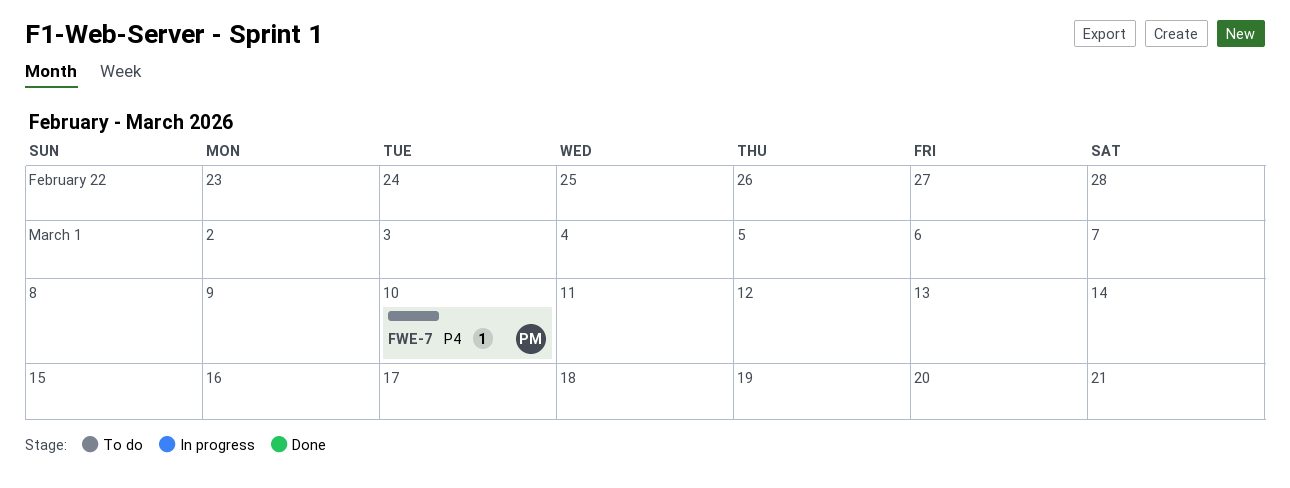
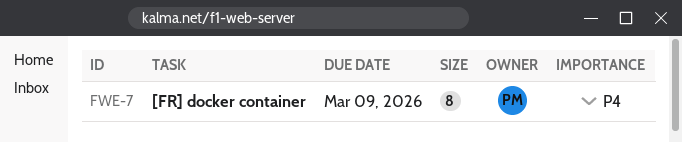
FWE-7, estimate: 1 -> 8
FWE-7, due: Mar 10 -> Mar 9

